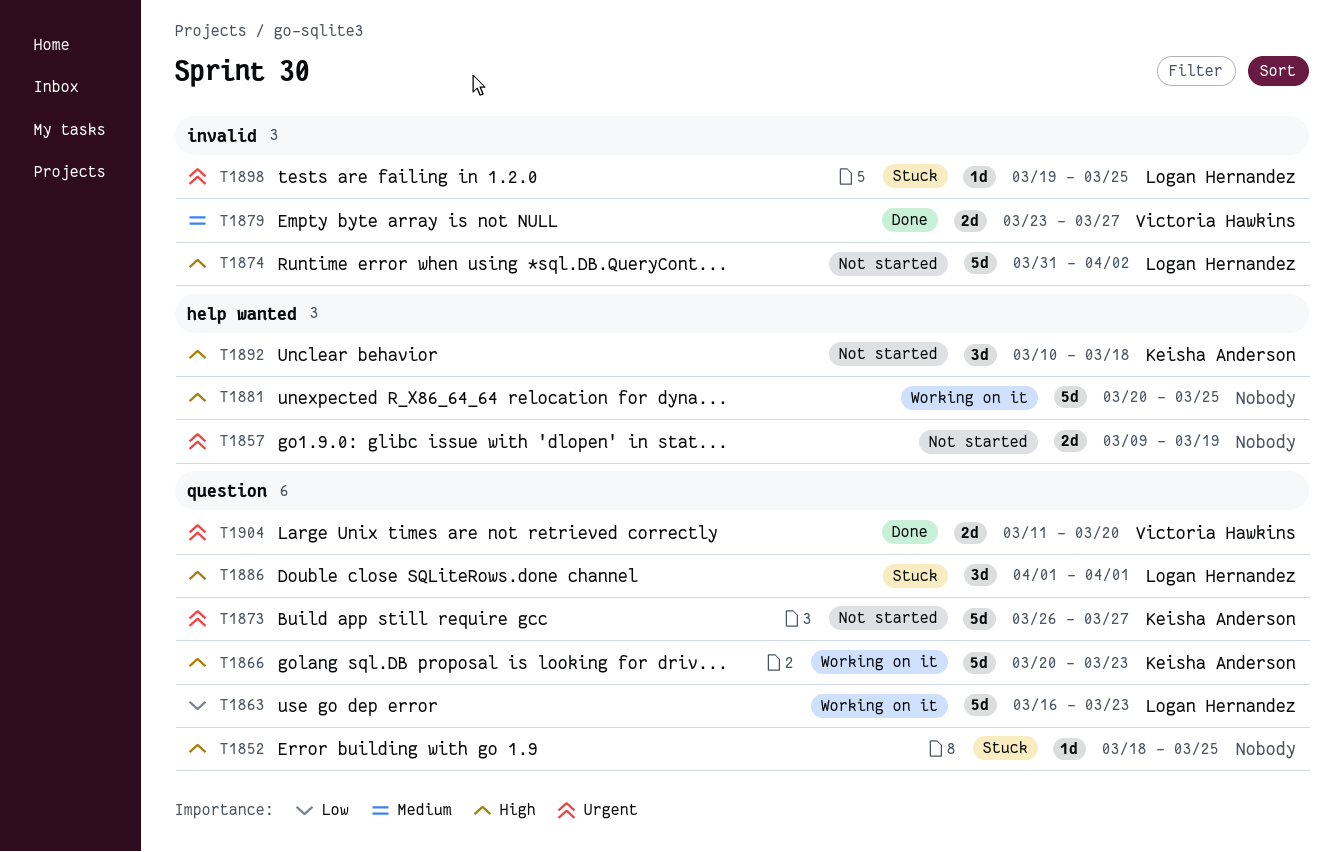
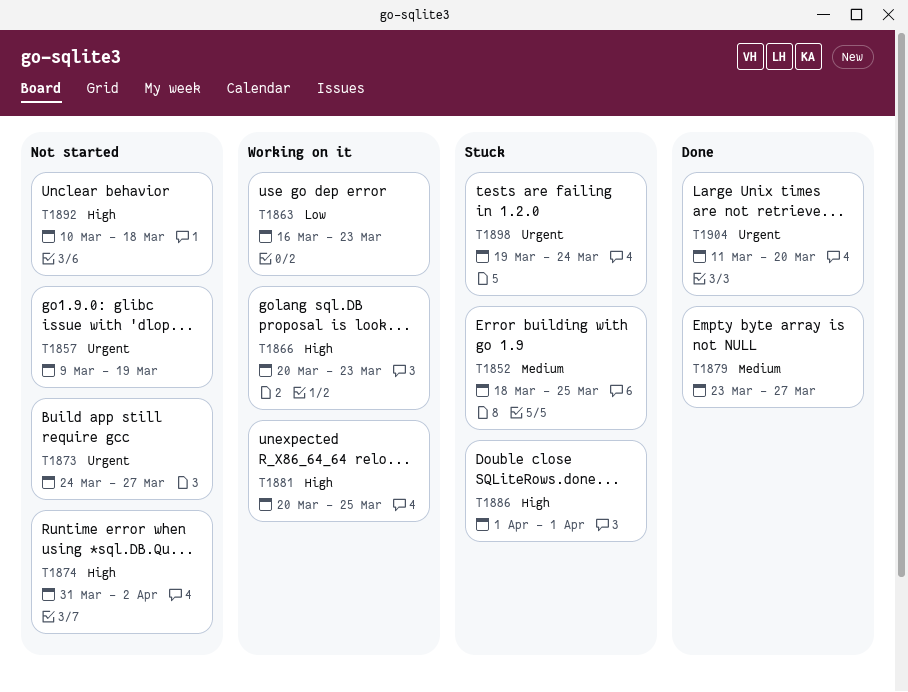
T1852, priority: High -> Medium
T1873, start: Mar 26 -> Mar 24
T1898, due: Mar 25 -> Mar 24

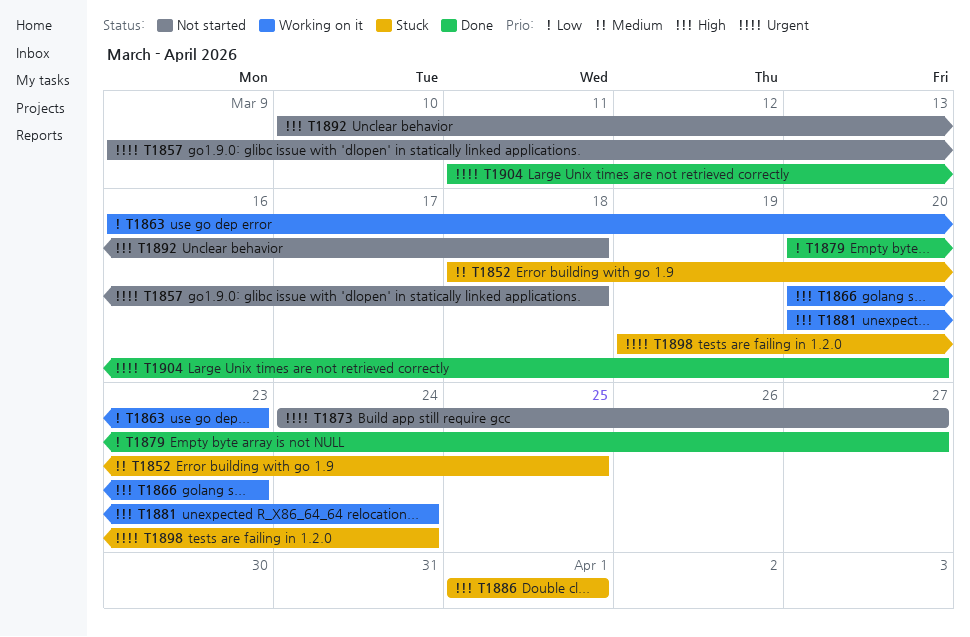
T1857, due: Mar 19 -> Mar 18
T1874: present -> none
T1879, priority: Medium -> Low
T1879, start: Mar 23 -> Mar 20
T1881, due: Mar 25 -> Mar 24

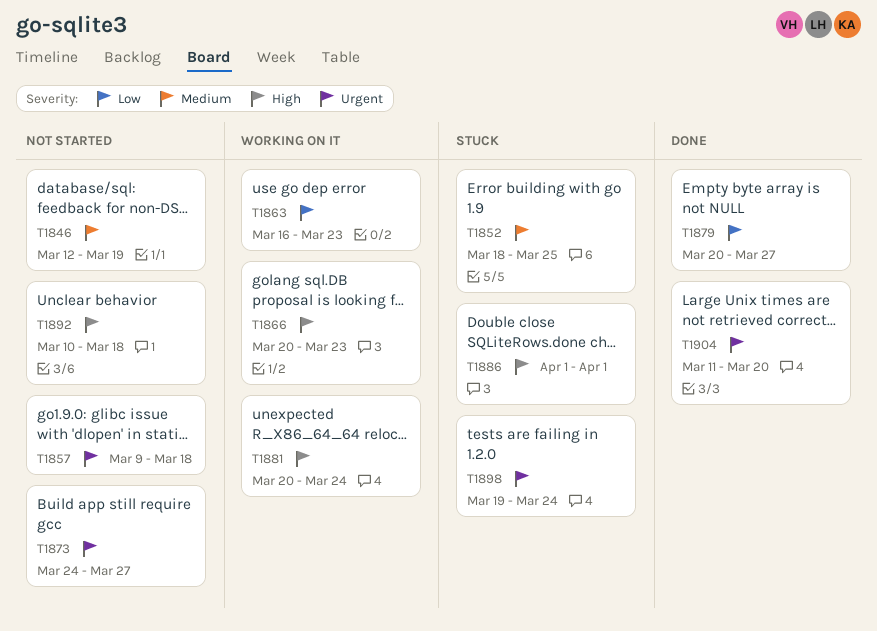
T1846: none -> present

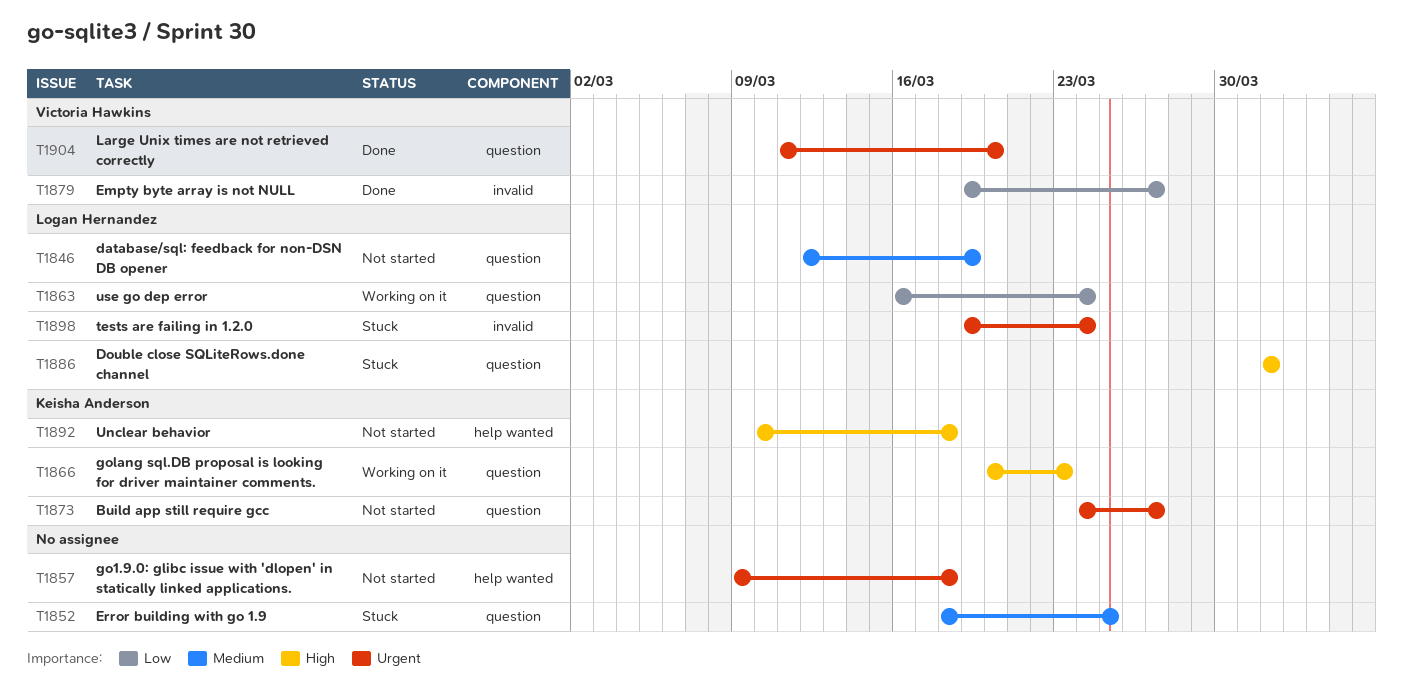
T1863, due: Mar 23 -> Mar 24
T1879, start: Mar 20 -> Mar 19
T1881: present -> none

